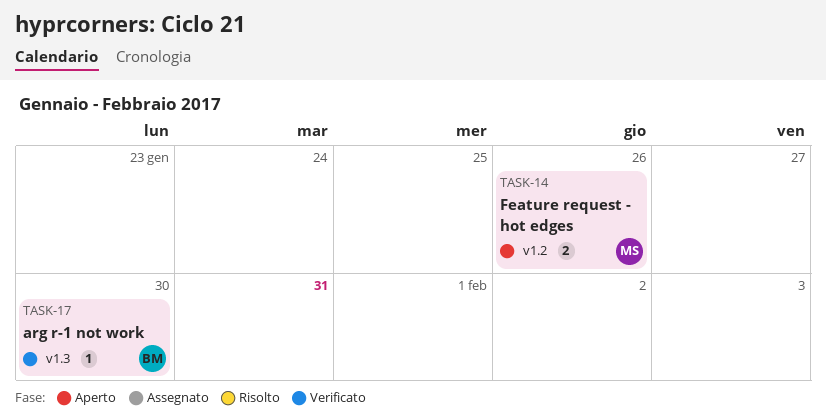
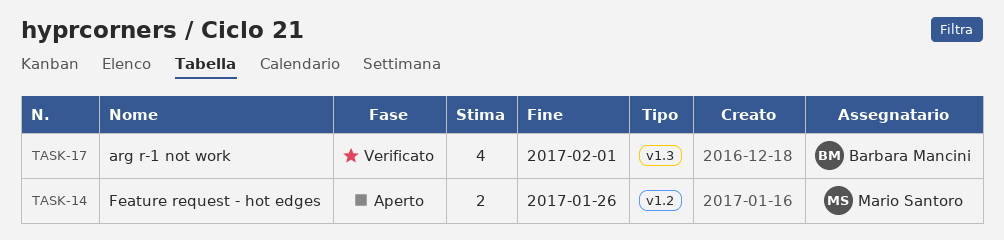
TASK-17, estimate: 1 -> 4
TASK-17, due: Jan 30 -> Feb 1

